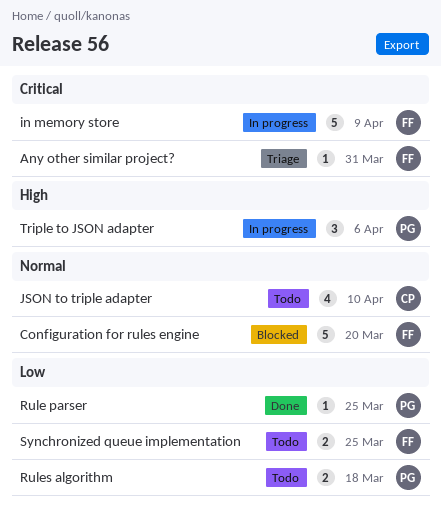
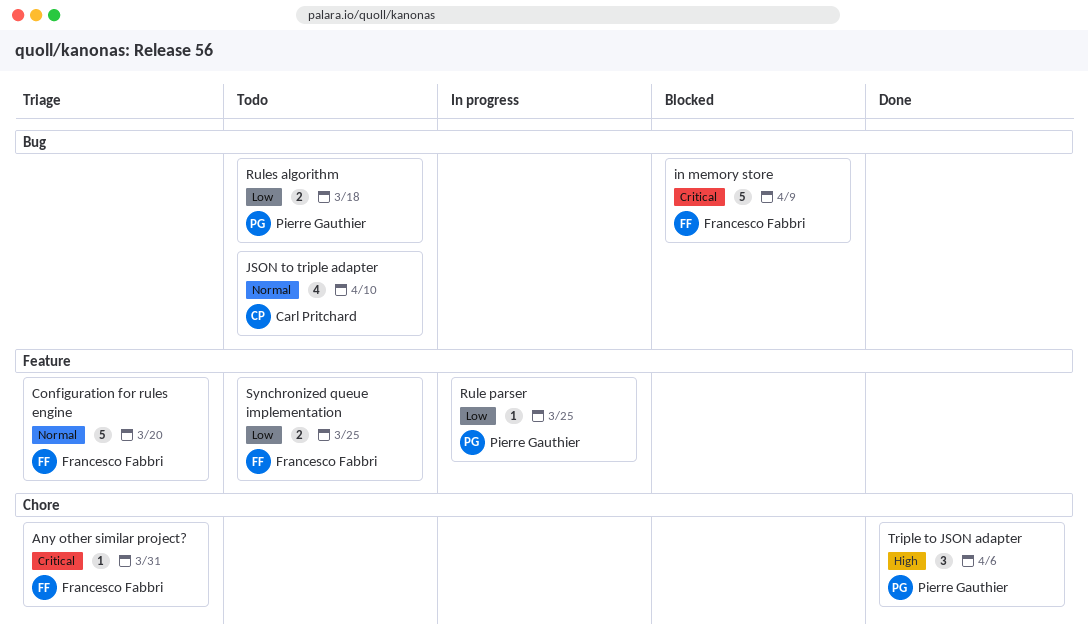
Configuration for rules engine, status: Blocked -> Triage
in memory store, status: In progress -> Blocked
Rule parser, status: Done -> In progress
Triple to JSON adapter, status: In progress -> Done

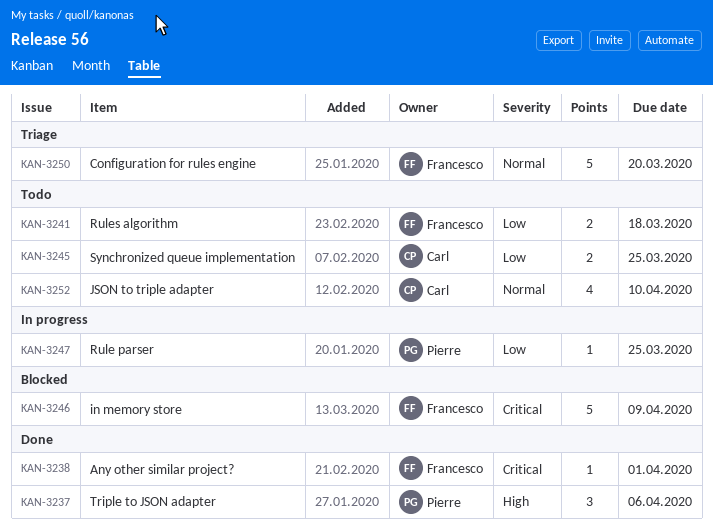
Any other similar project?, status: Triage -> Done
Any other similar project?, due: Mar 31 -> Apr 1
Rules algorithm, owner: Pierre Gauthier -> Francesco Fabbri
Synchronized queue implementation, owner: Francesco Fabbri -> Carl Pritchard

